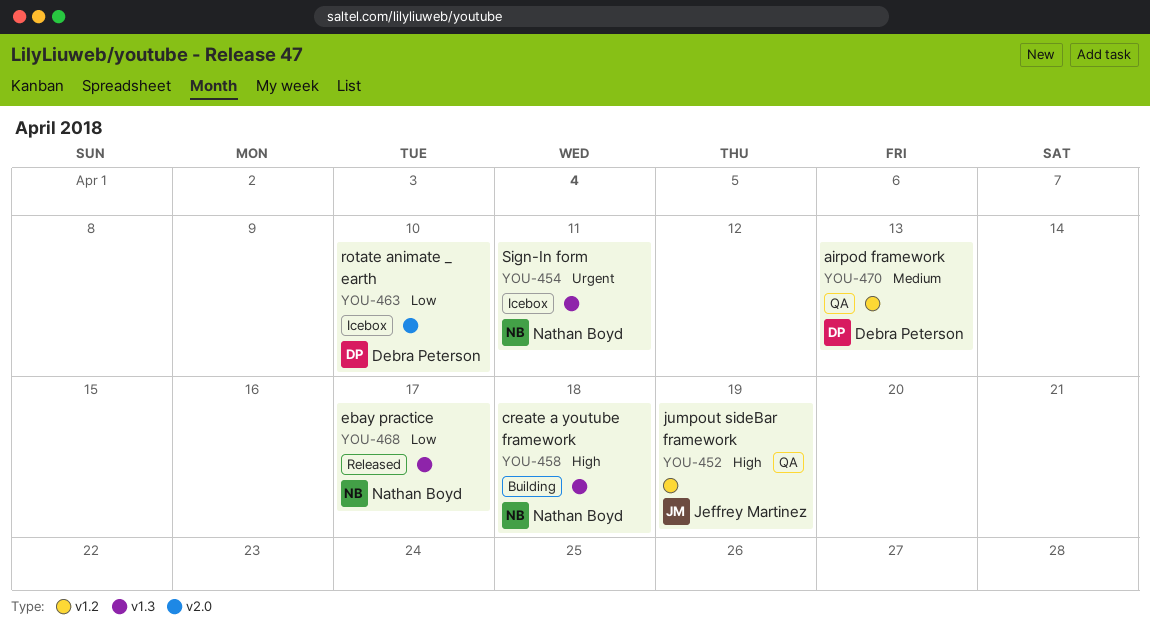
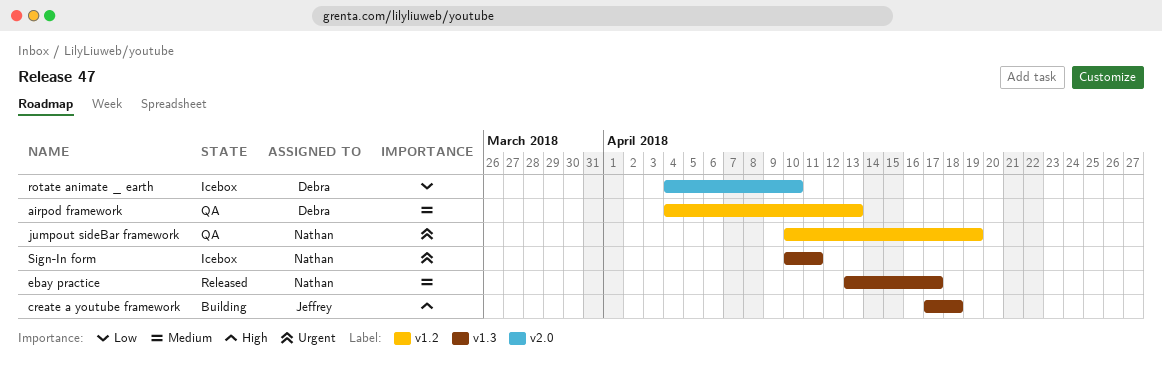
create a youtube framework, owner: Nathan Boyd -> Jeffrey Martinez
ebay practice, priority: Low -> Medium
jumpout sideBar framework, owner: Jeffrey Martinez -> Nathan Boyd
jumpout sideBar framework, priority: High -> Urgent

